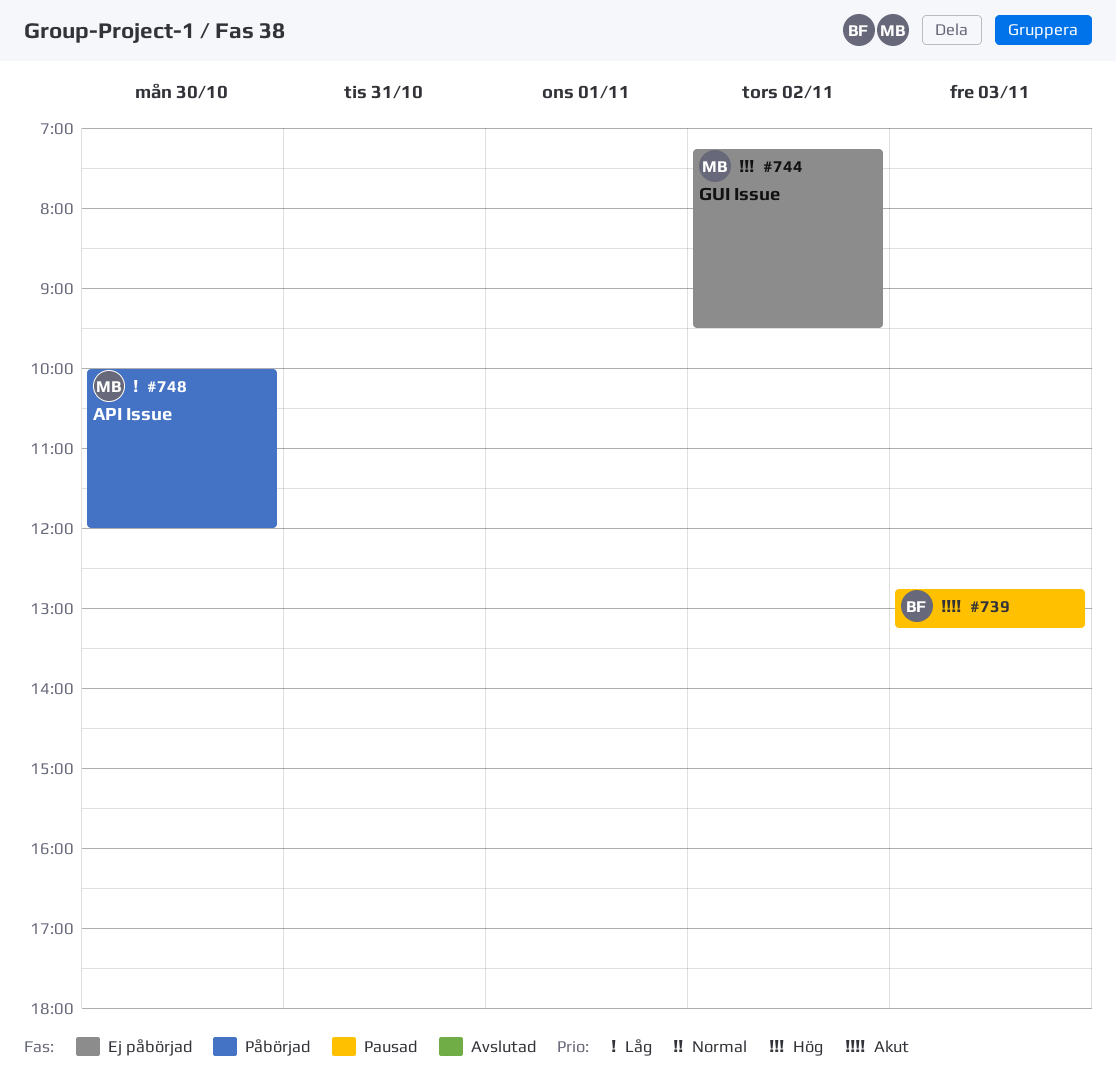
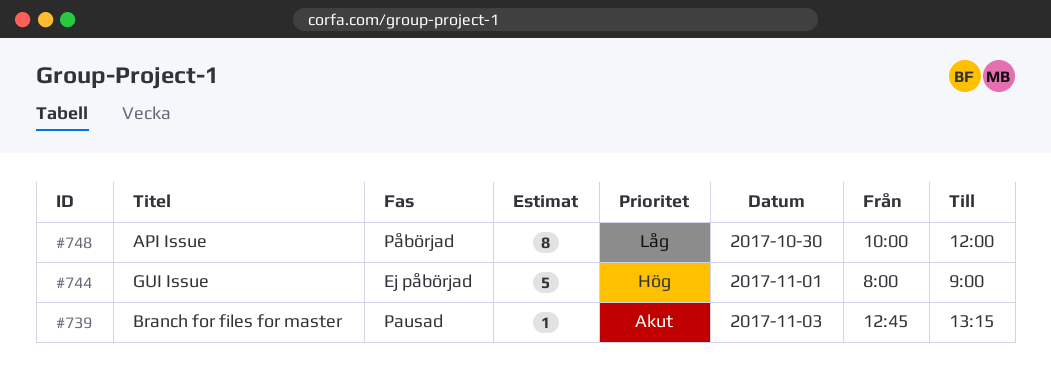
#744, day: Nov 2 -> Nov 1
#744, begins: 07:15 -> 08:00
#744, ends: 09:30 -> 09:00

